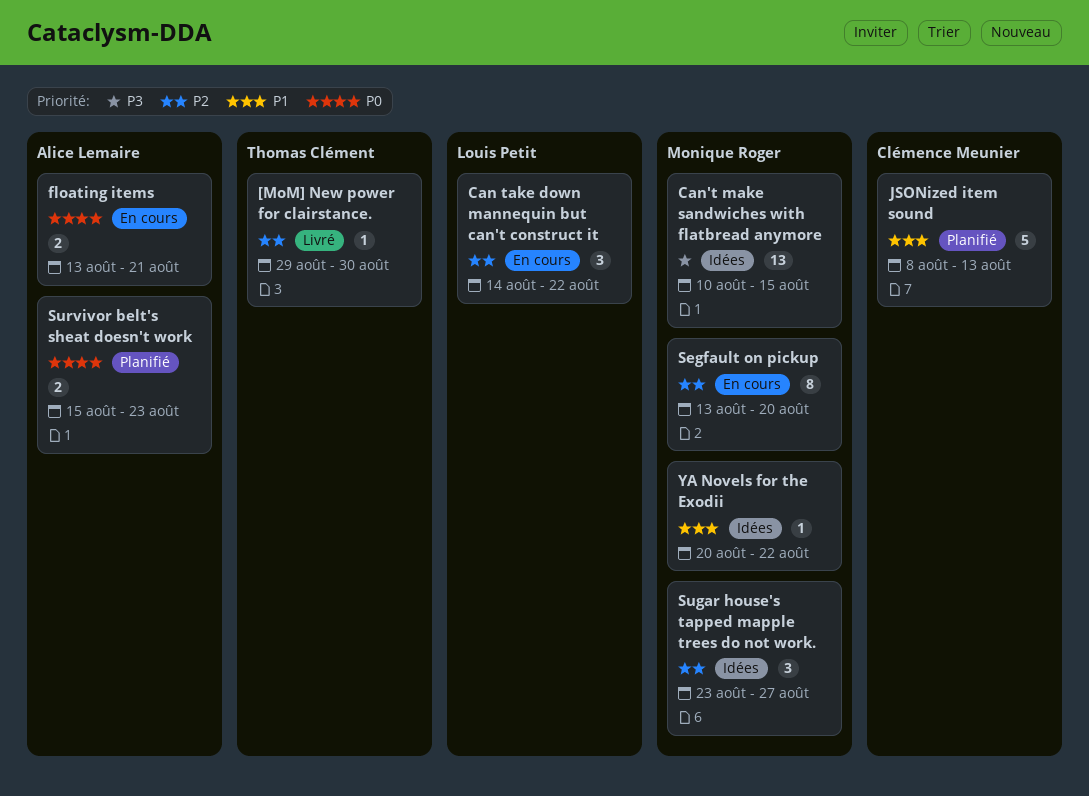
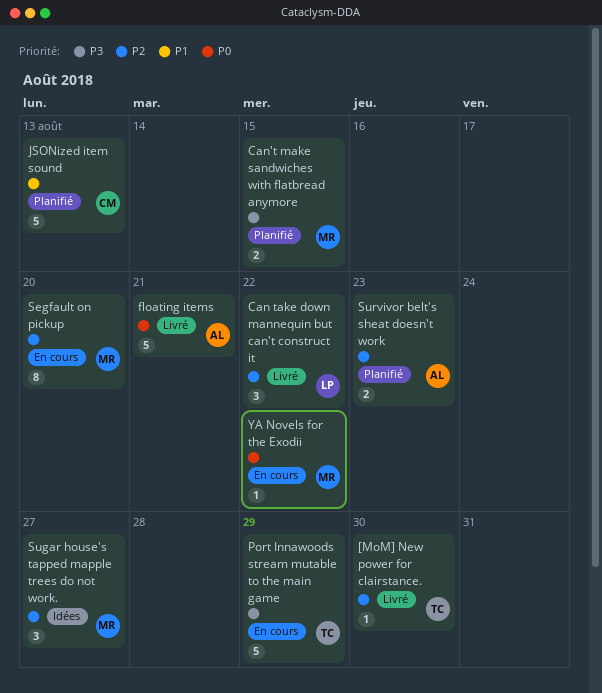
Can take down mannequin but can't construct it, status: En cours -> Livré
Can't make sandwiches with flatbread anymore, status: Idées -> Planifié
Can't make sandwiches with flatbread anymore, estimate: 13 -> 2
floating items, status: En cours -> Livré
floating items, estimate: 2 -> 5
Port Innawoods stream mutable to the main game: none -> present
Survivor belt's sheat doesn't work, priority: P0 -> P2
YA Novels for the Exodii, status: Idées -> En cours
YA Novels for the Exodii, priority: P1 -> P0

